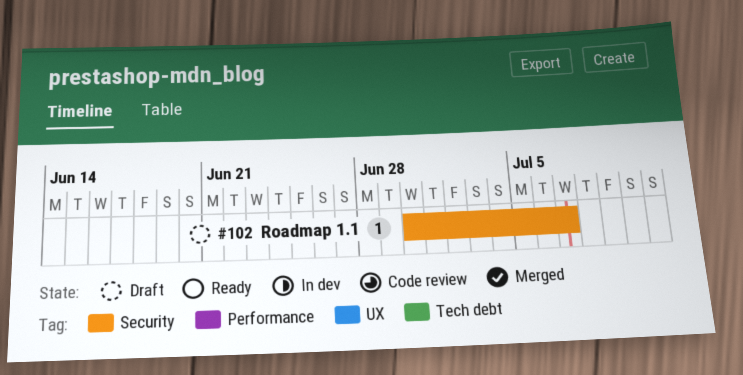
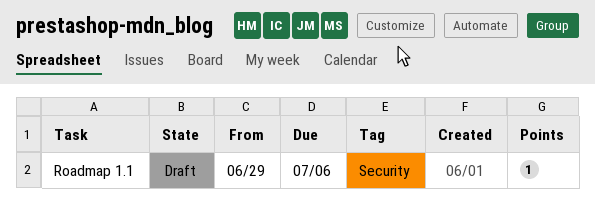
Roadmap 1.1, start: Jun 30 -> Jun 29
Roadmap 1.1, due: Jul 7 -> Jul 6

